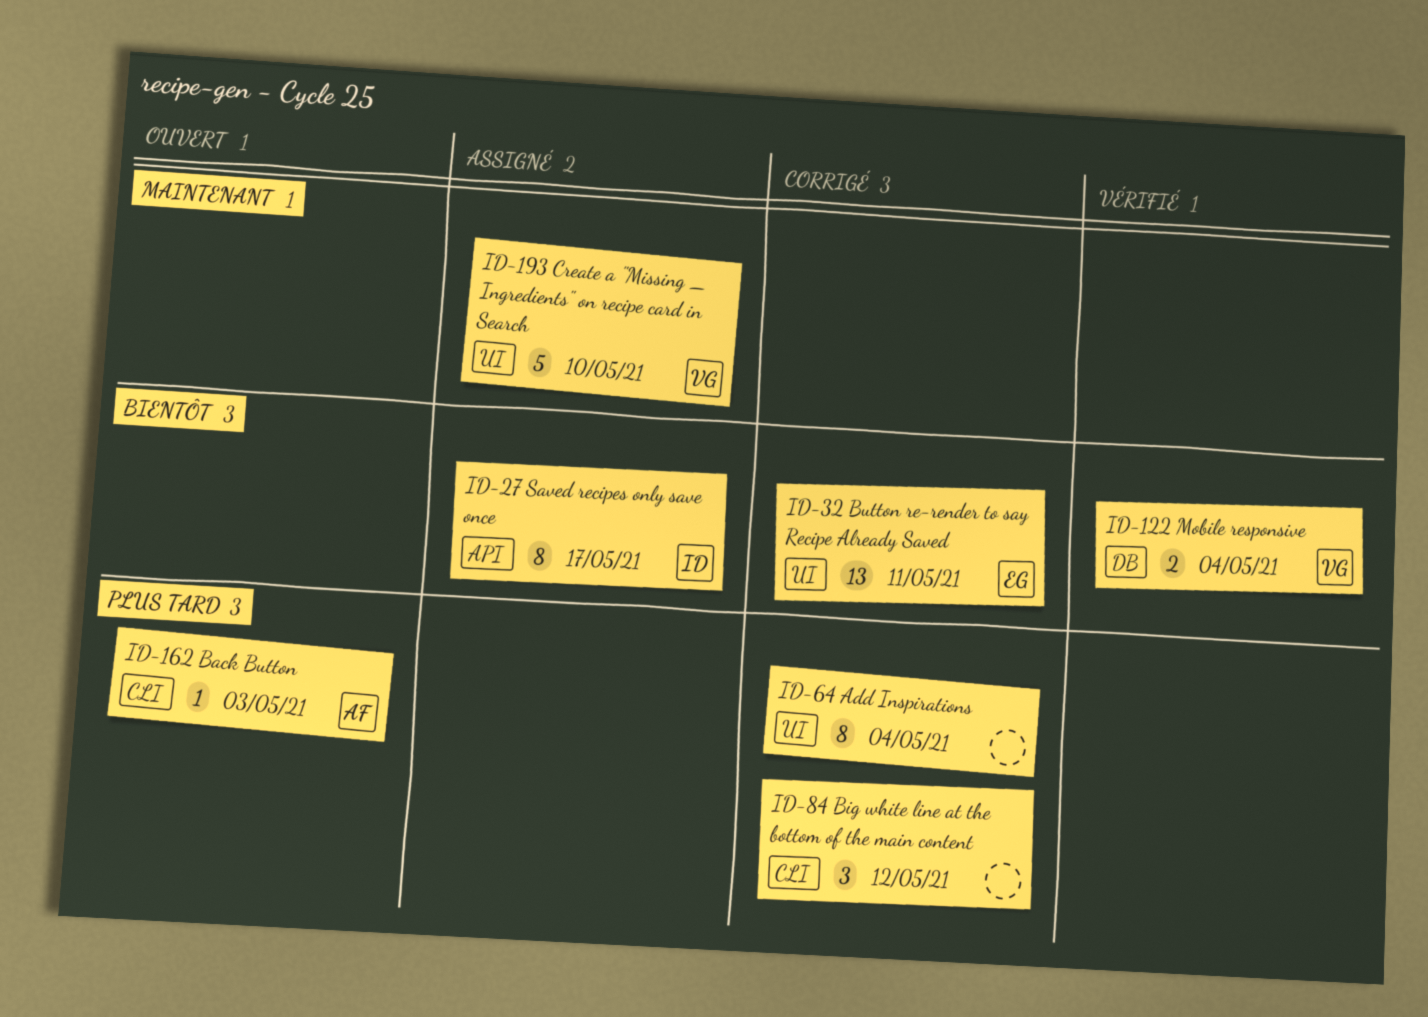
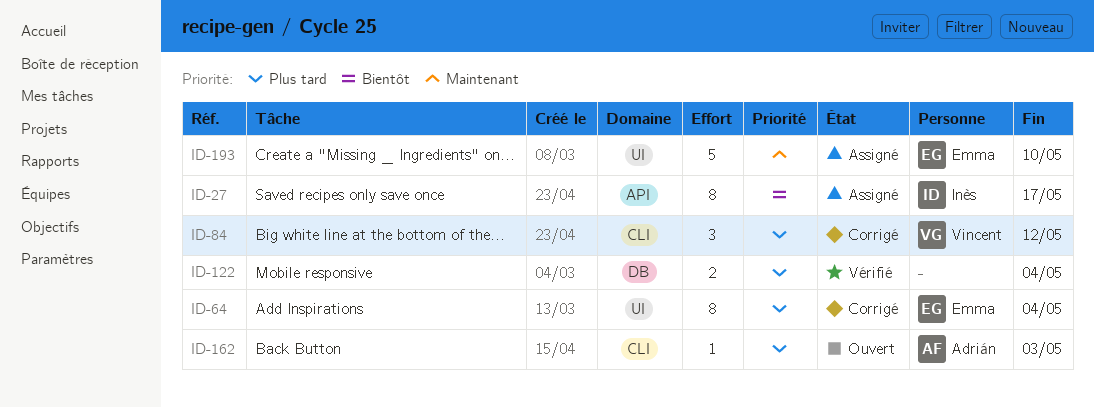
ID-32: present -> none
ID-64, owner: none -> Emma
ID-84, owner: none -> Vincent
ID-122, owner: Vincent -> none
ID-122, priority: Bientôt -> Plus tard
ID-193, owner: Vincent -> Emma

